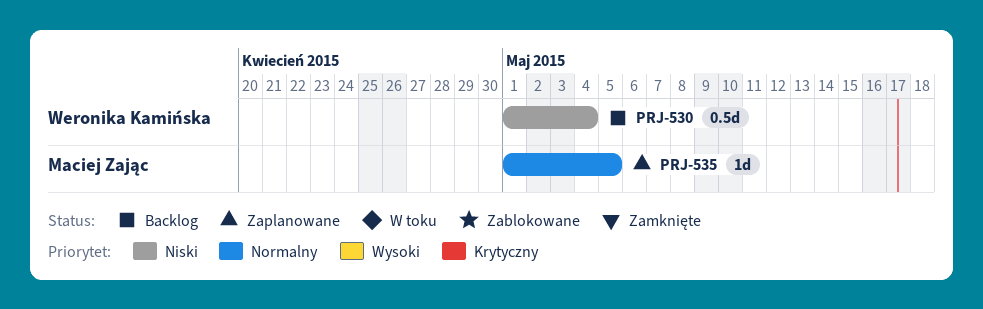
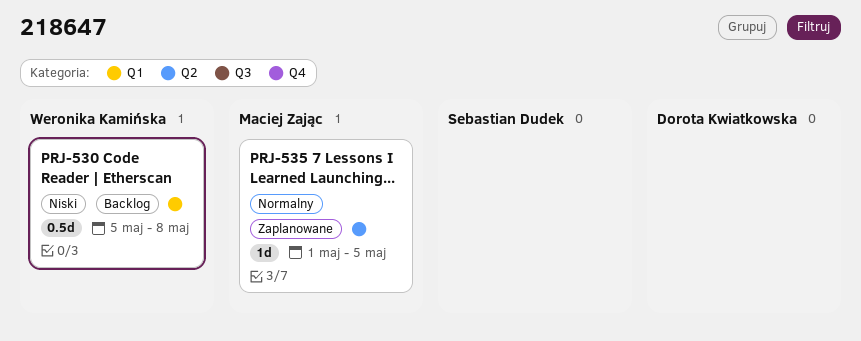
PRJ-530, start: May 1 -> May 5
PRJ-530, due: May 4 -> May 8

